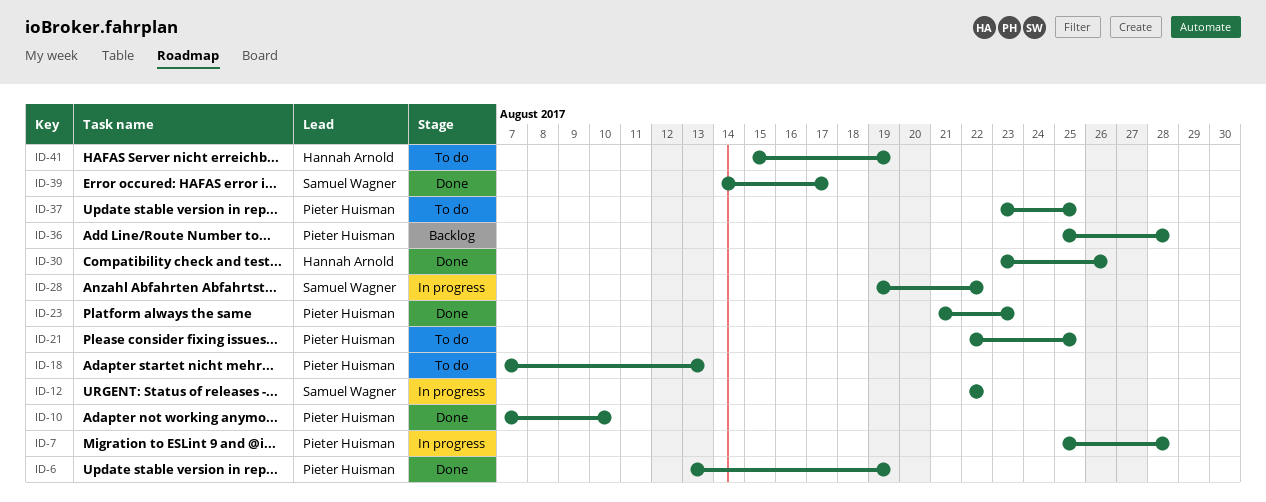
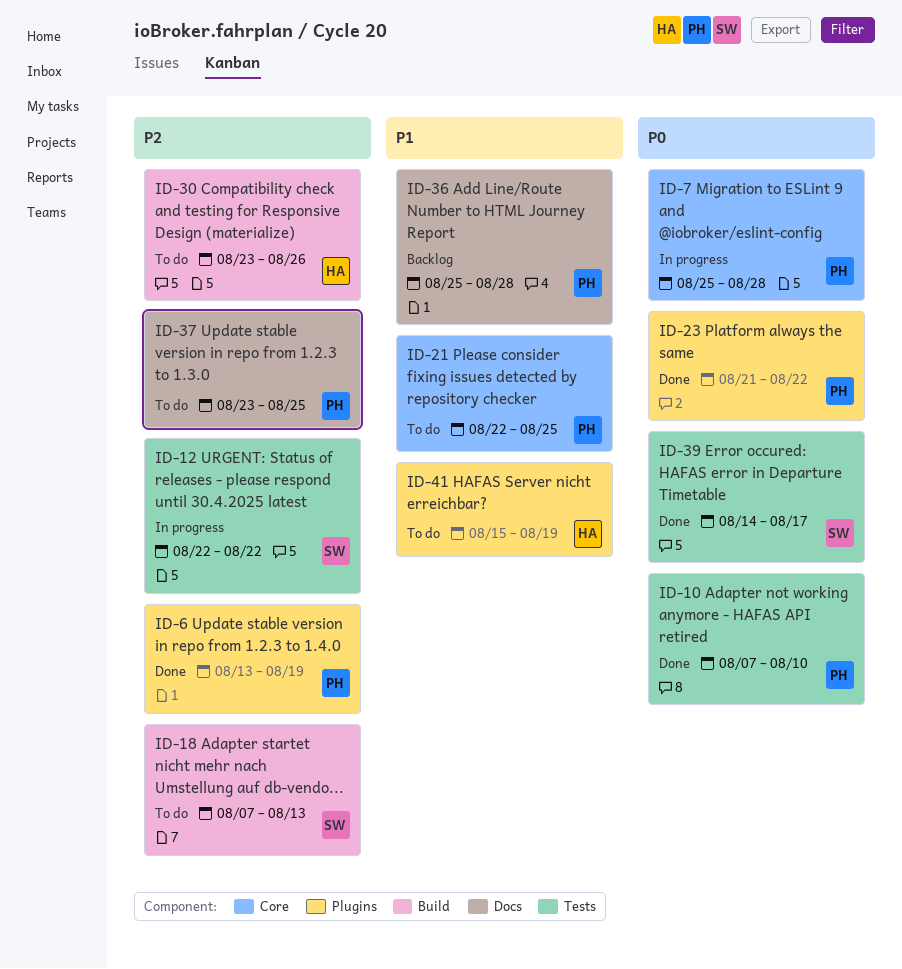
ID-18, owner: Pieter Huisman -> Samuel Wagner
ID-23, due: Aug 23 -> Aug 22
ID-28: present -> none
ID-30, status: Done -> To do

